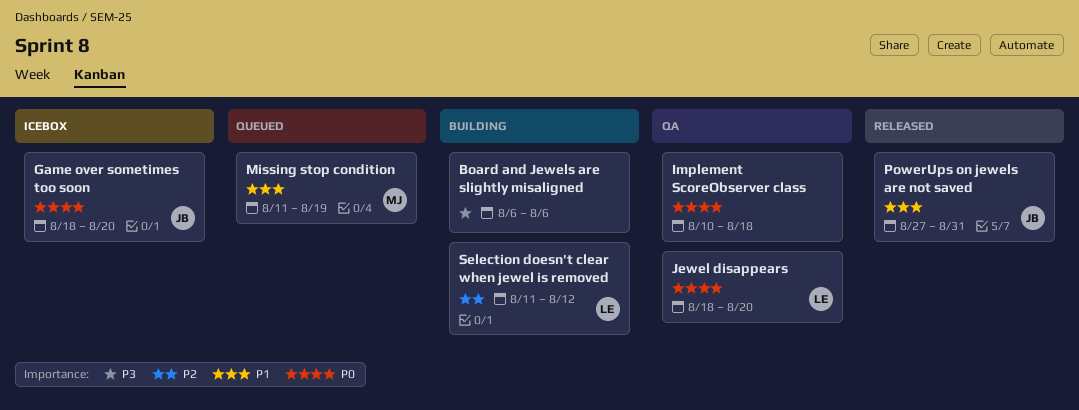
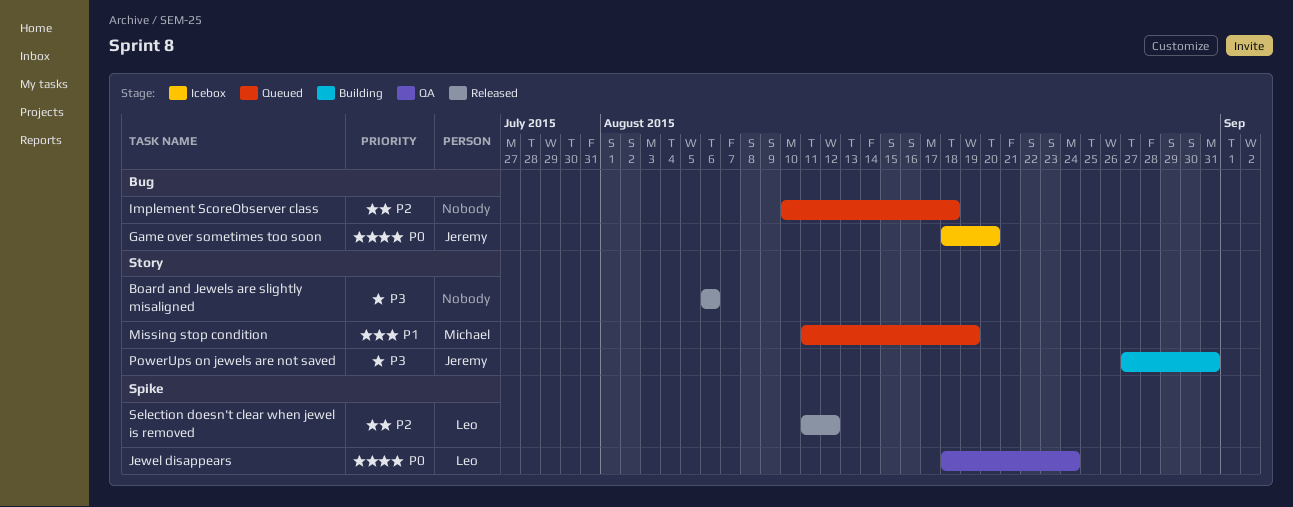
Board and Jewels are slightly misaligned, status: Building -> Released
Implement ScoreObserver class, status: QA -> Queued
Implement ScoreObserver class, priority: P0 -> P2
Jewel disappears, due: Aug 20 -> Aug 24
PowerUps on jewels are not saved, status: Released -> Building
PowerUps on jewels are not saved, priority: P1 -> P3
Selection doesn't clear when jewel is removed, status: Building -> Released

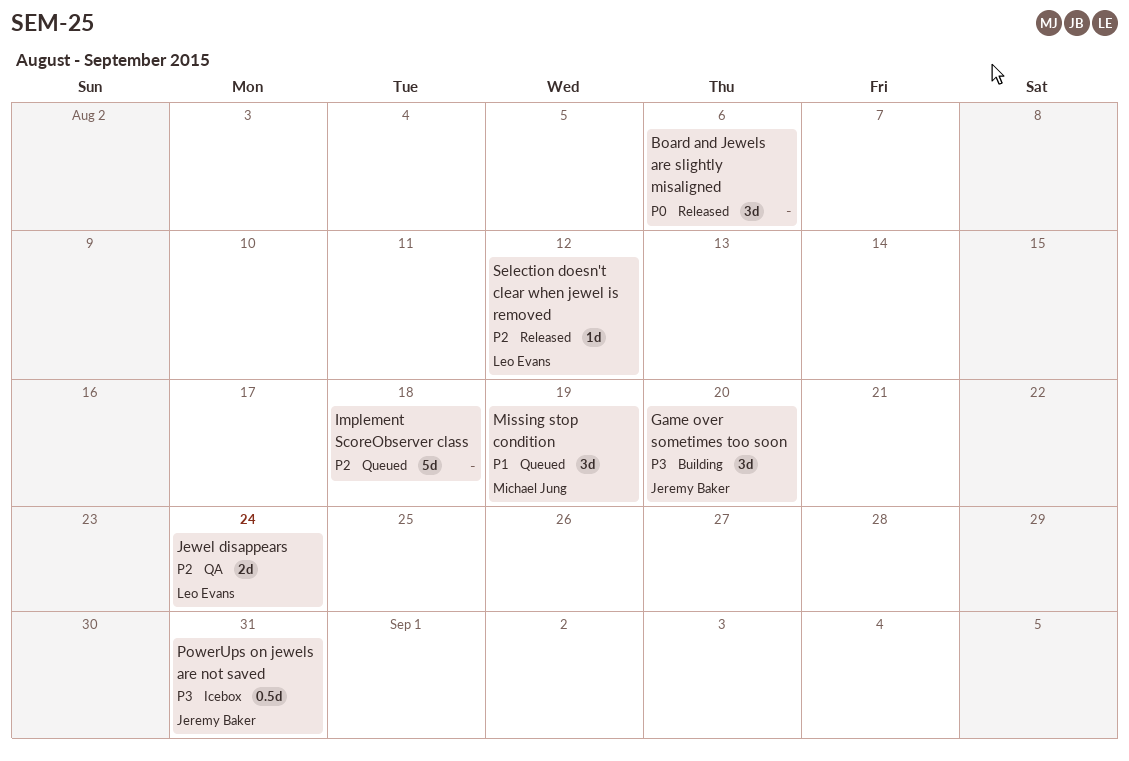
Board and Jewels are slightly misaligned, priority: P3 -> P0
Game over sometimes too soon, status: Icebox -> Building
Game over sometimes too soon, priority: P0 -> P3
Jewel disappears, priority: P0 -> P2
PowerUps on jewels are not saved, status: Building -> Icebox

